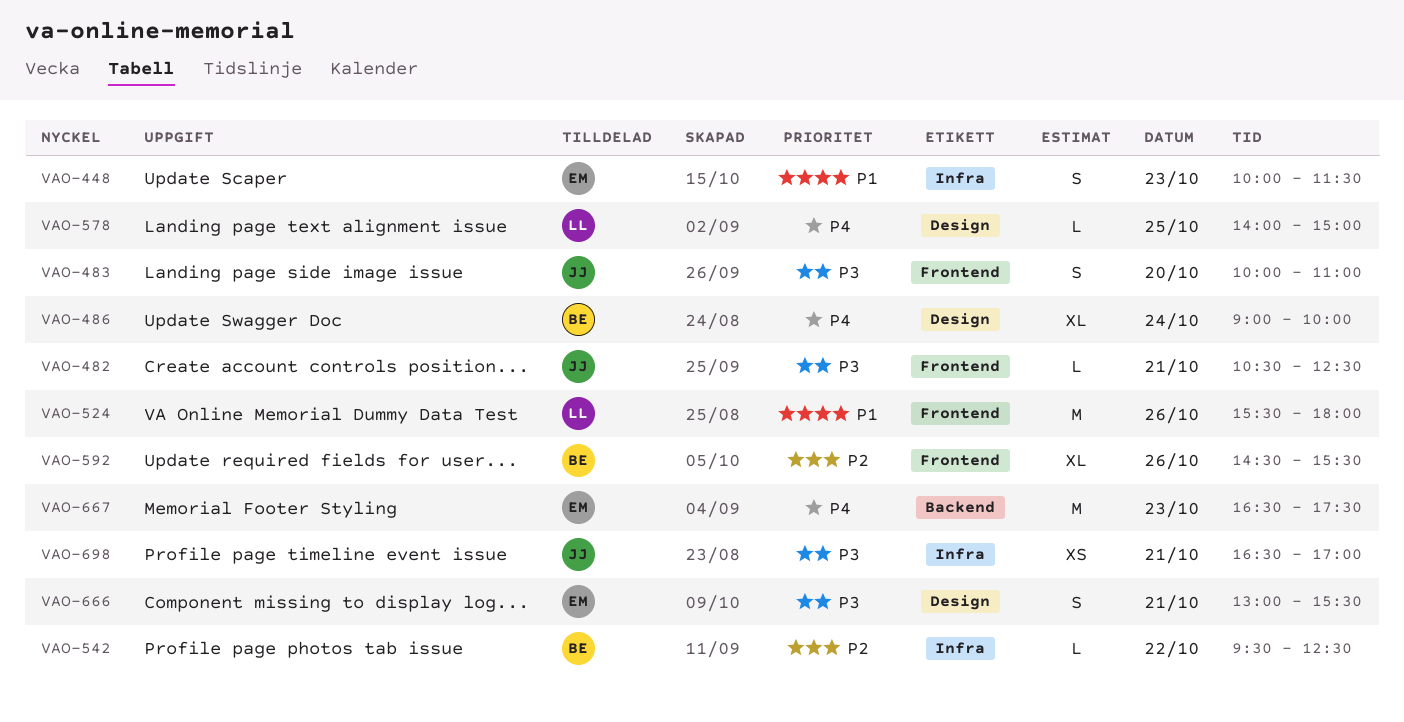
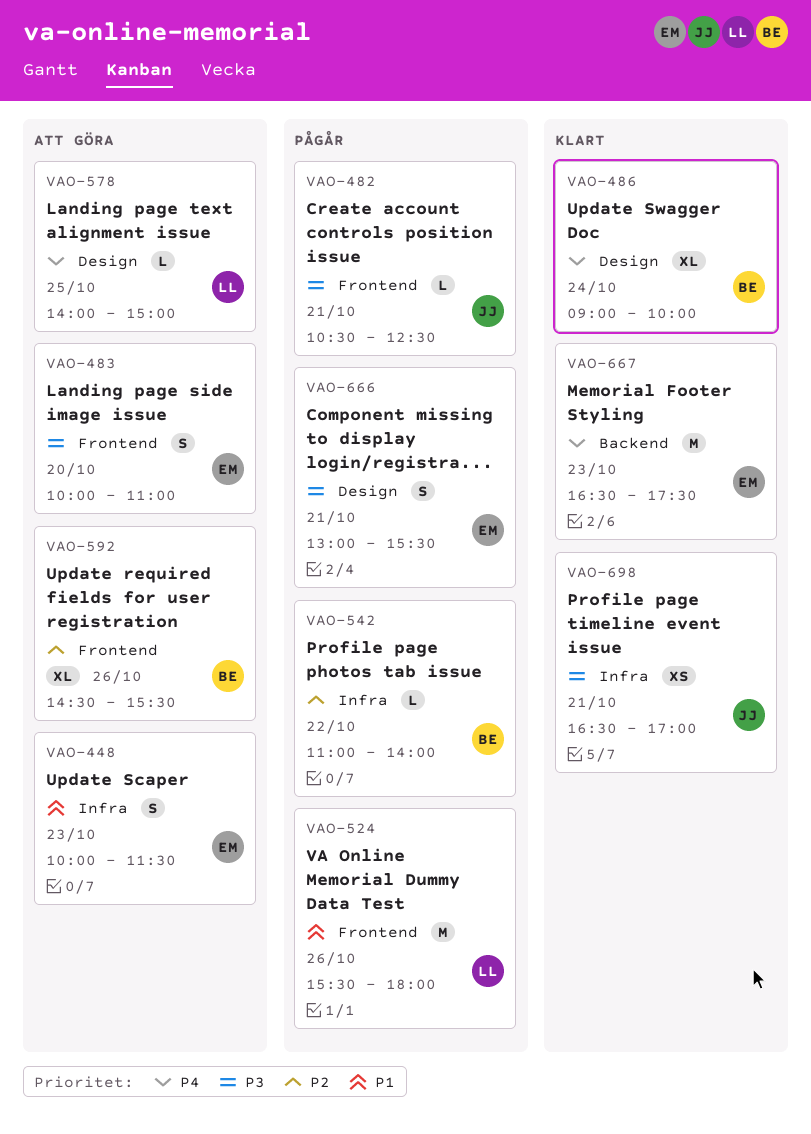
VAO-483, owner: JJ -> EM
VAO-542, begins: 09:30 -> 11:00
VAO-542, ends: 12:30 -> 14:00

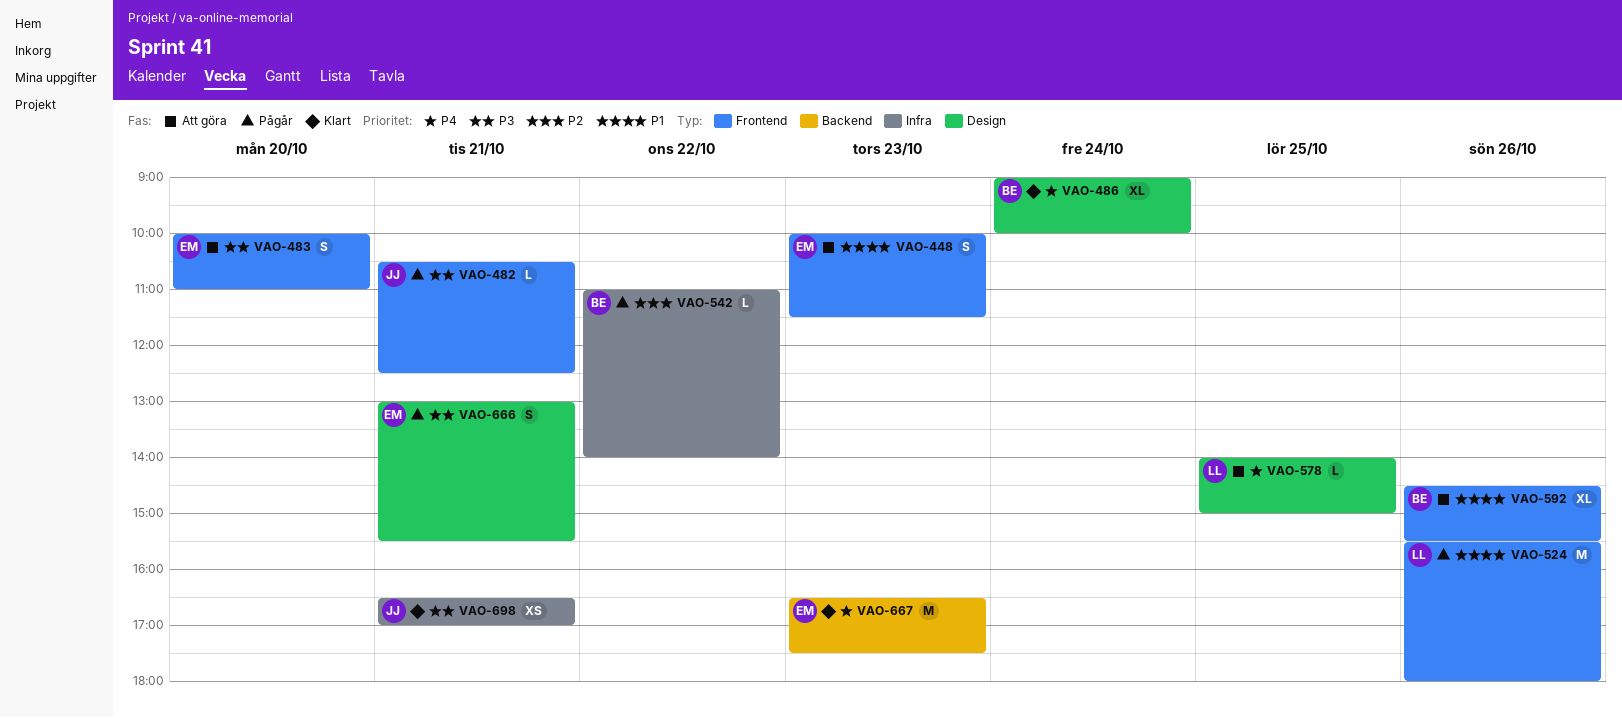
VAO-448, label: Infra -> Frontend
VAO-592, priority: P2 -> P1

